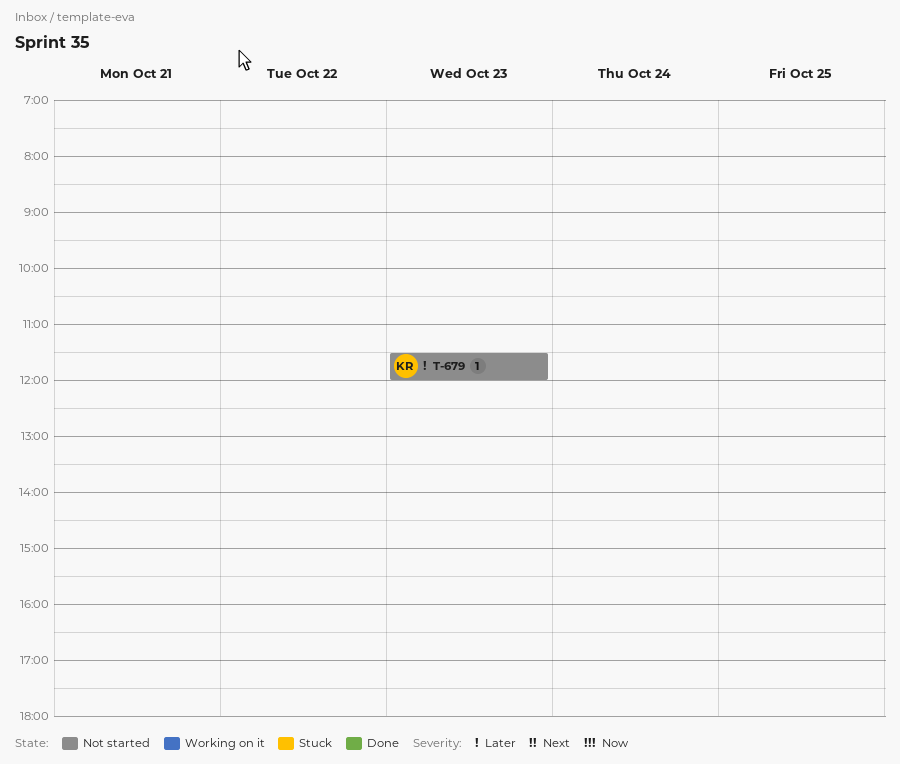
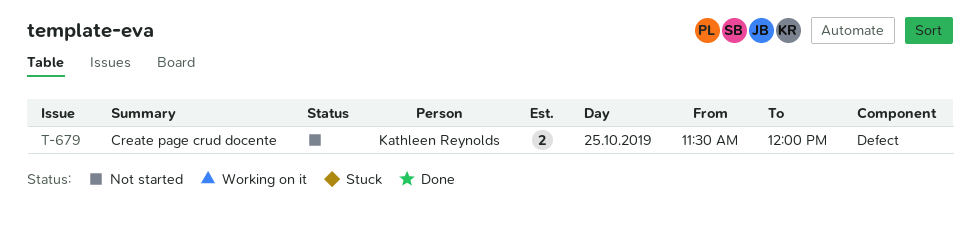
T-679, estimate: 1 -> 2
T-679, day: Oct 23 -> Oct 25

